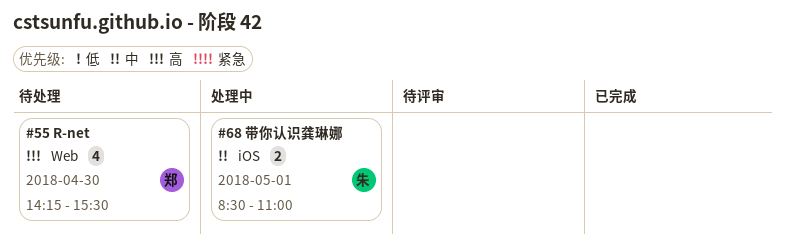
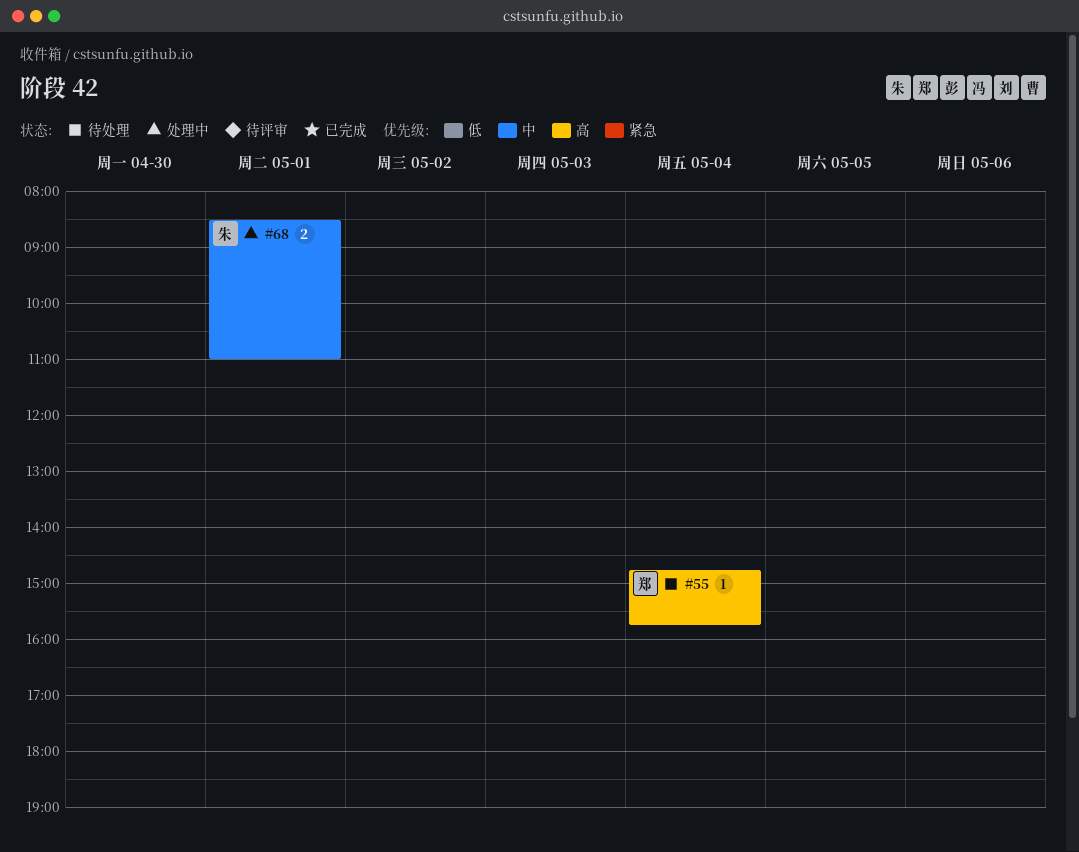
#55, estimate: 4 -> 1
#55, day: Apr 30 -> May 4
#55, begins: 14:15 -> 14:45
#55, ends: 15:30 -> 15:45

